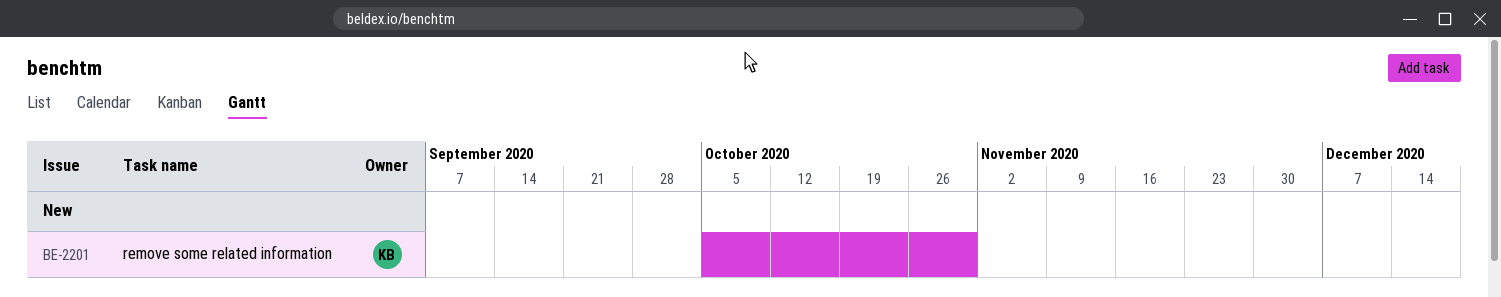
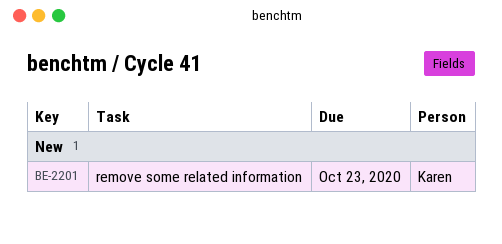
BE-2201, due: Oct 30 -> Oct 23

